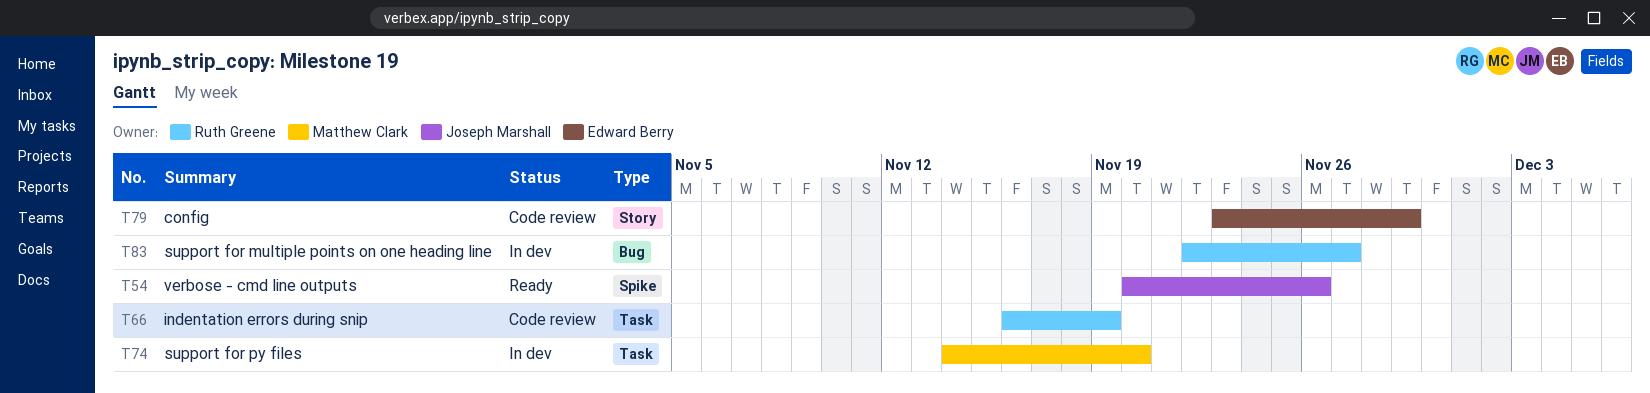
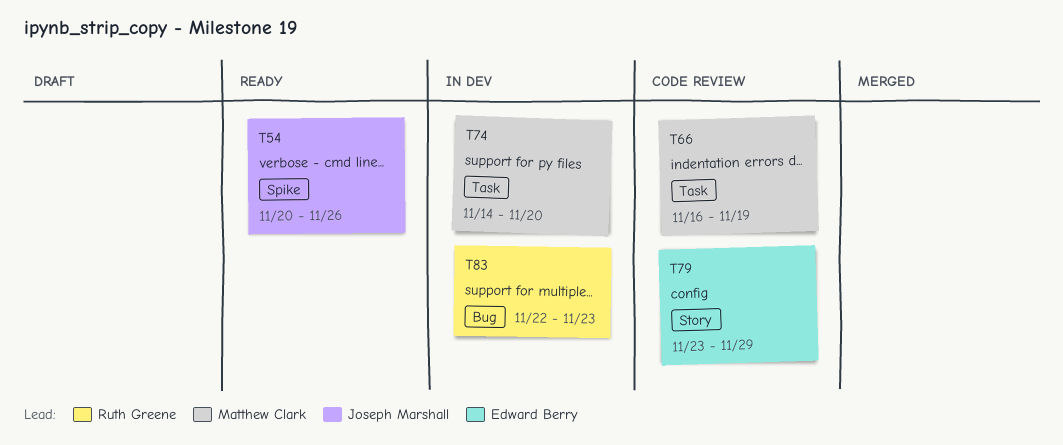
T66, owner: Ruth Greene -> Matthew Clark
T83, due: Nov 27 -> Nov 23

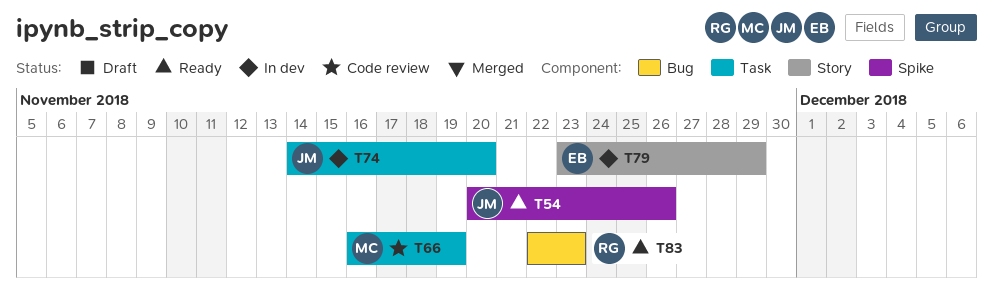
T74, owner: Matthew Clark -> Joseph Marshall
T79, status: Code review -> In dev
T83, status: In dev -> Ready

